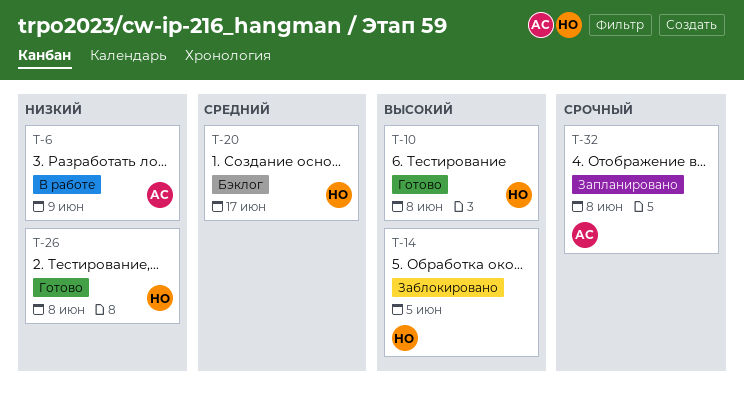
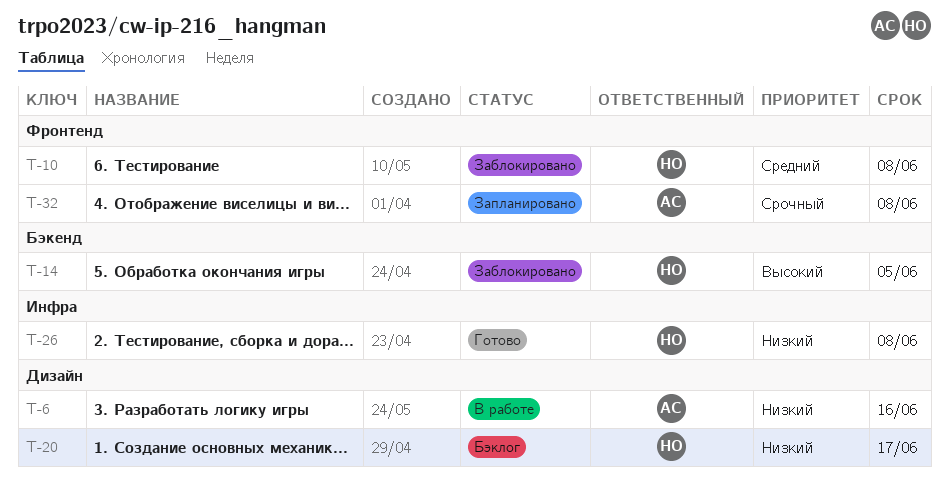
T-6, due: Jun 9 -> Jun 16
T-10, status: Готово -> Заблокировано
T-10, priority: Высокий -> Средний
T-20, priority: Средний -> Низкий

